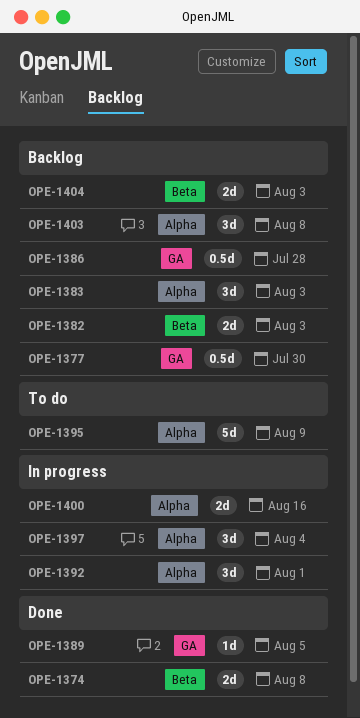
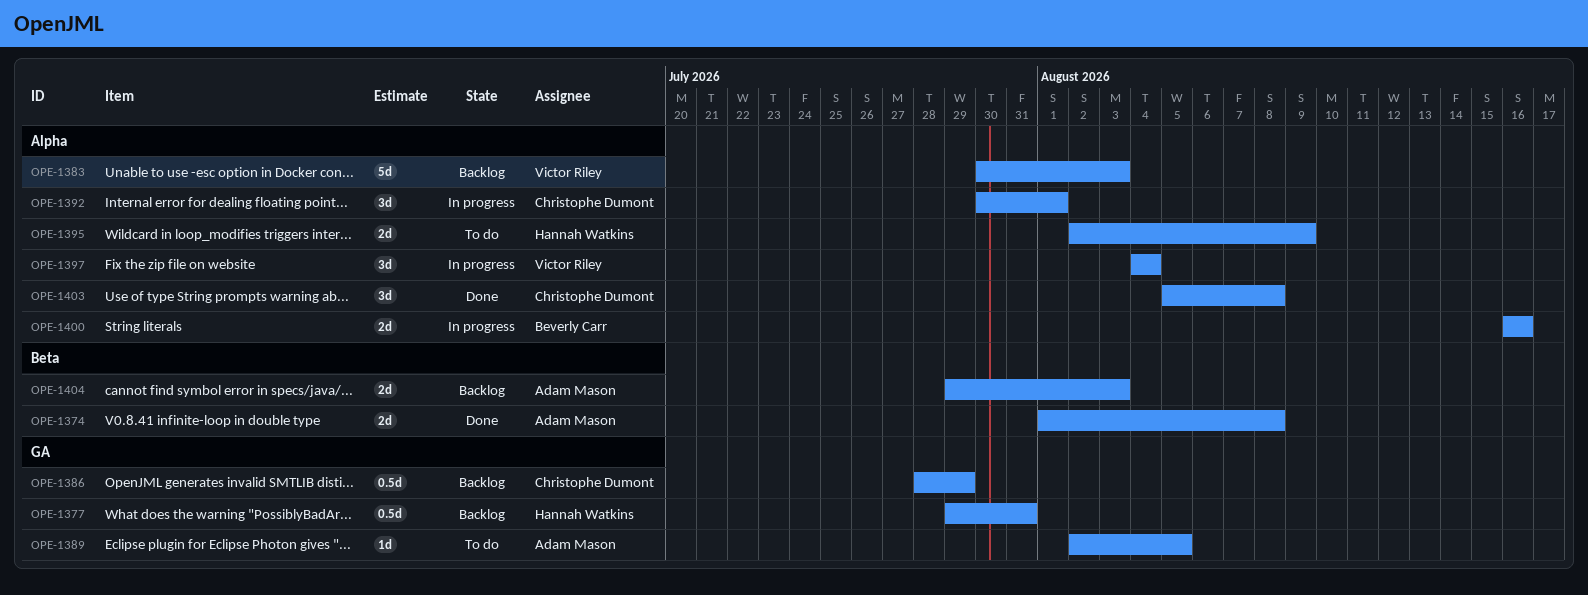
OPE-1377, due: Jul 30 -> Jul 31
OPE-1382: present -> none
OPE-1383, estimate: 3d -> 5d
OPE-1386, due: Jul 28 -> Jul 29
OPE-1389, status: Done -> To do
OPE-1395, estimate: 5d -> 2d
OPE-1403, status: Backlog -> Done

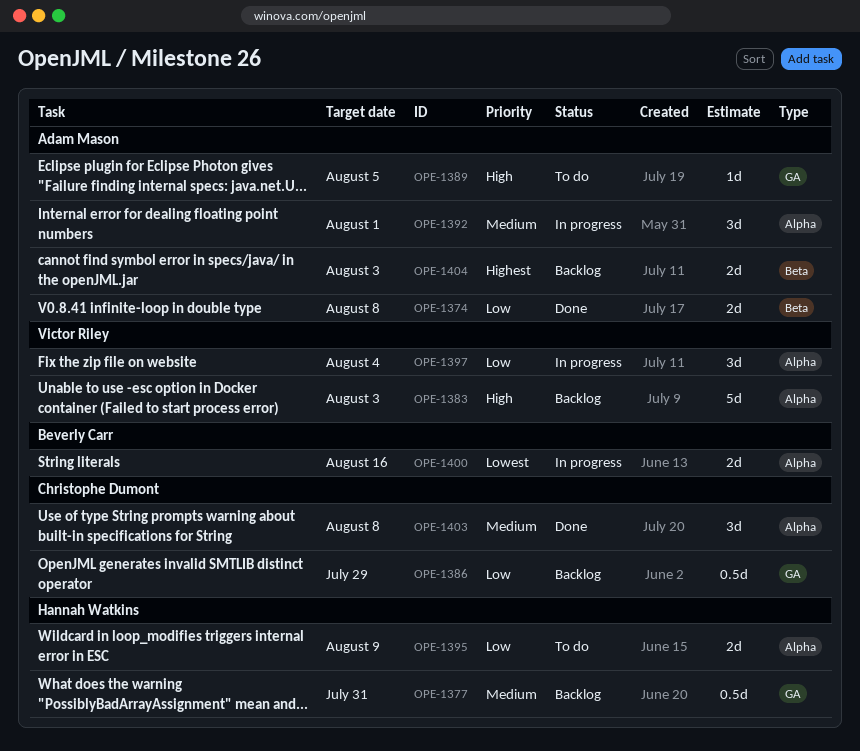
OPE-1392, owner: Christophe Dumont -> Adam Mason

